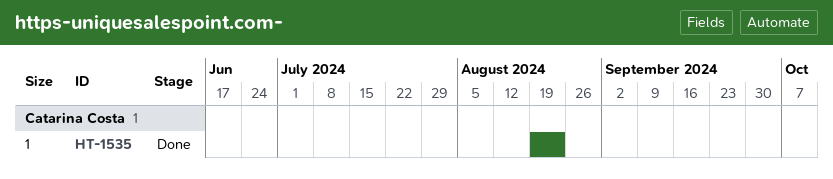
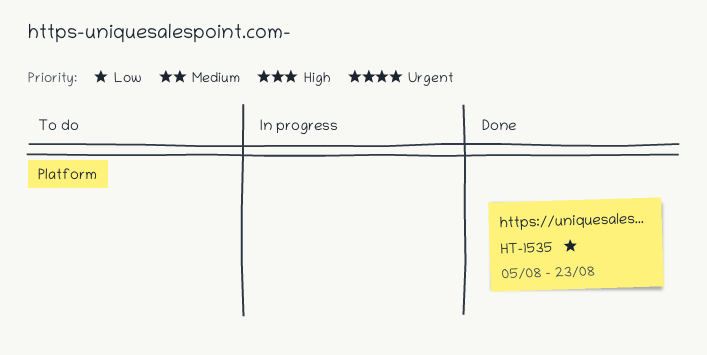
HT-1535, start: Aug 19 -> Aug 5

